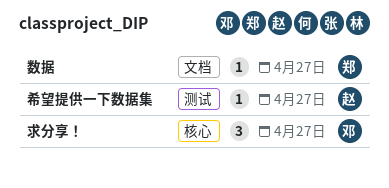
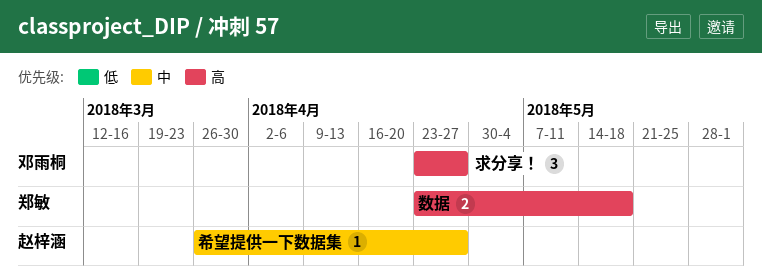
数据, estimate: 1 -> 2
数据, due: Apr 27 -> May 18

